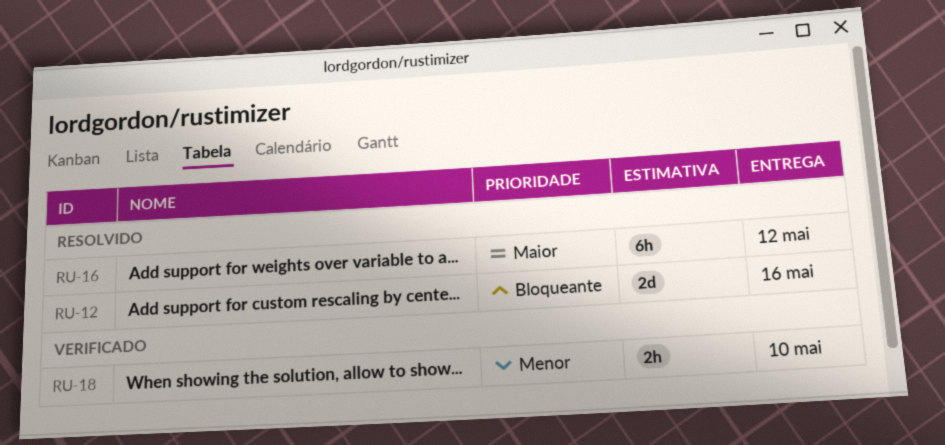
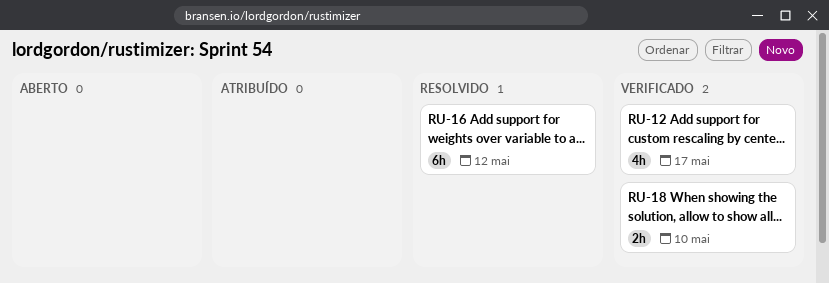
RU-12, status: Resolvido -> Verificado
RU-12, estimate: 2d -> 4h
RU-12, due: May 16 -> May 17

